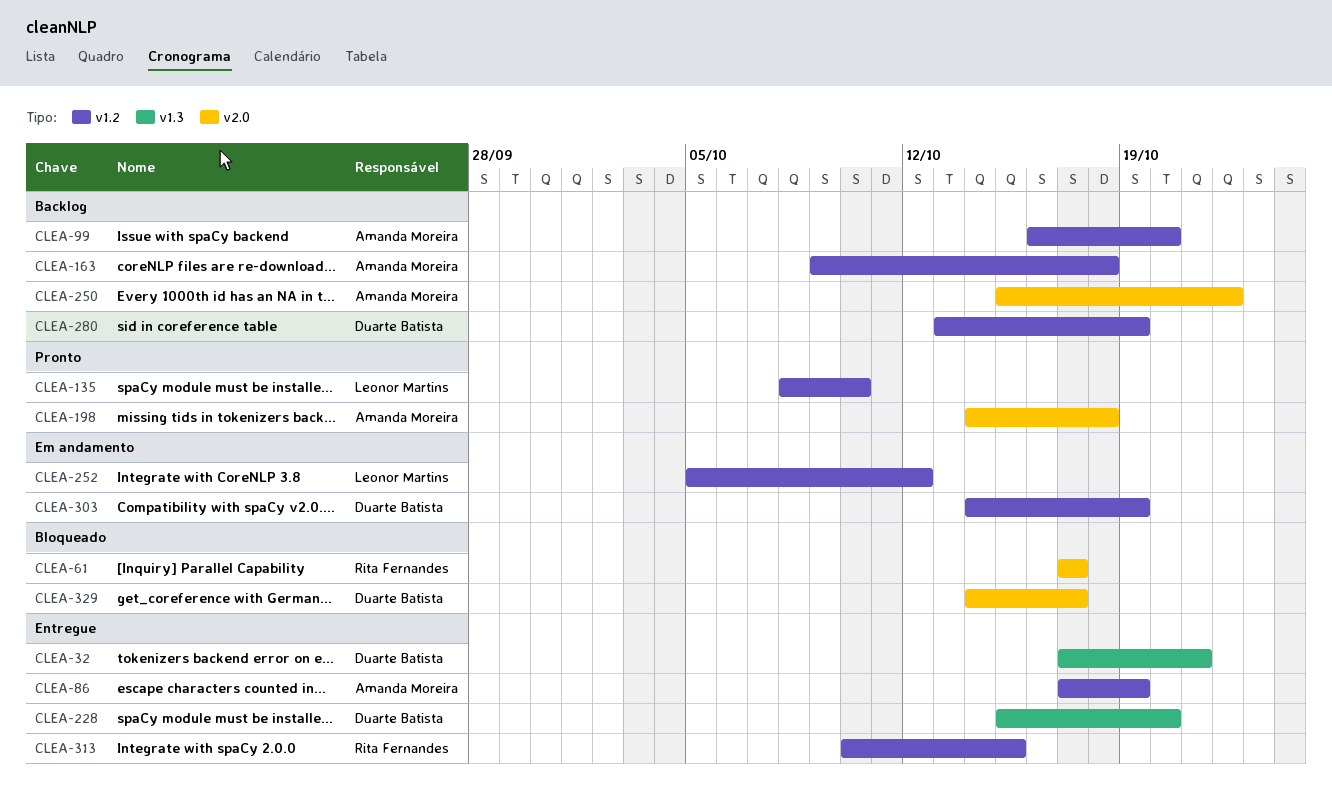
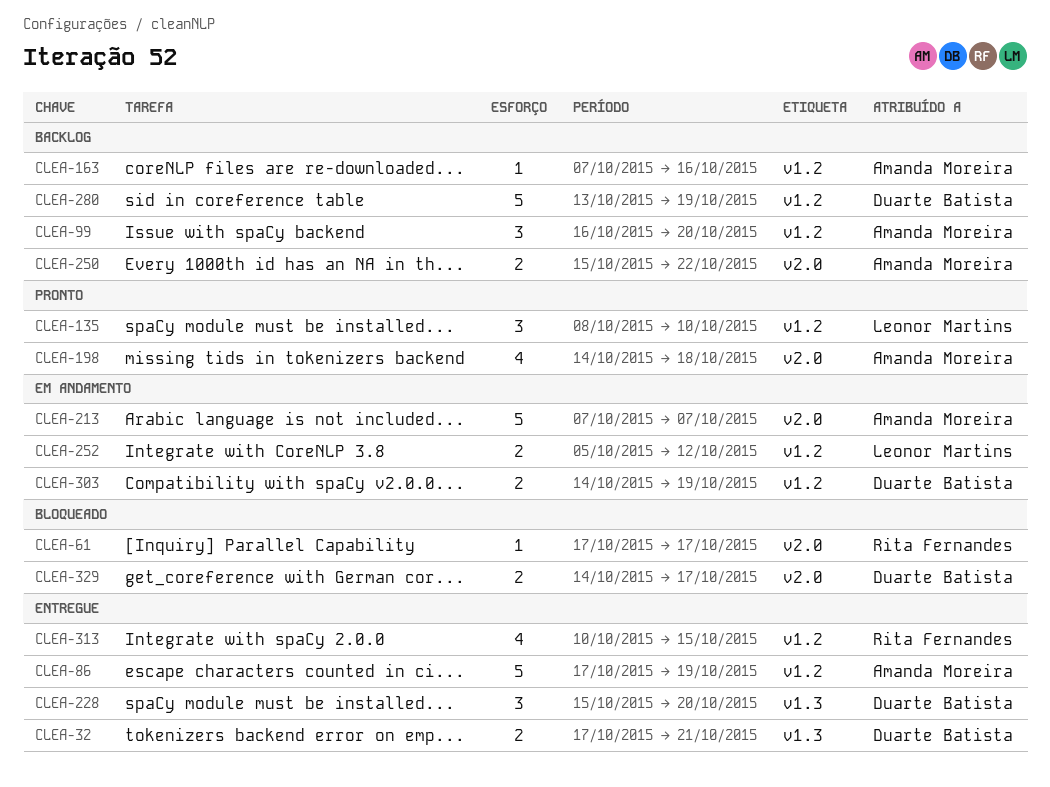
CLEA-163, start: Oct 9 -> Oct 7
CLEA-163, due: Oct 18 -> Oct 16
CLEA-213: none -> present

